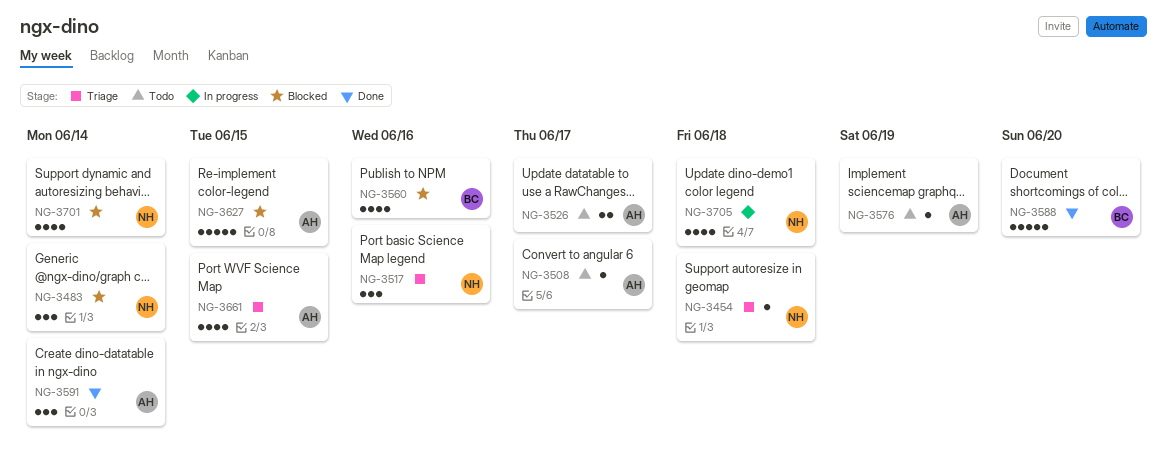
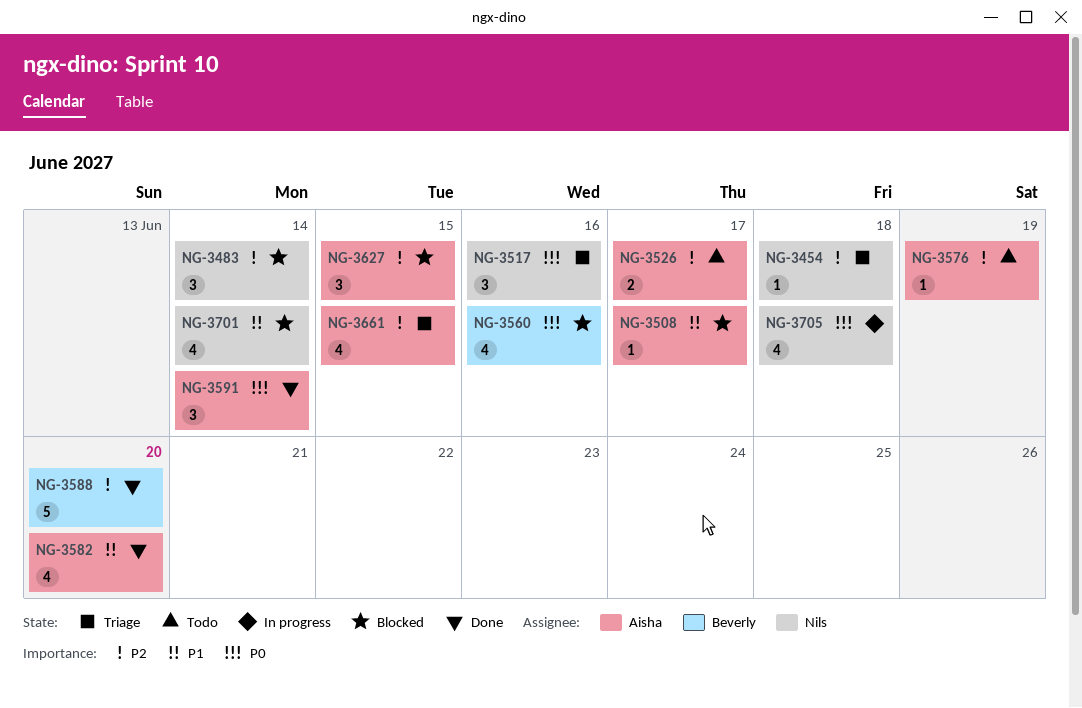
NG-3508, status: Todo -> Blocked
NG-3582: none -> present
NG-3627, estimate: 5 -> 3

